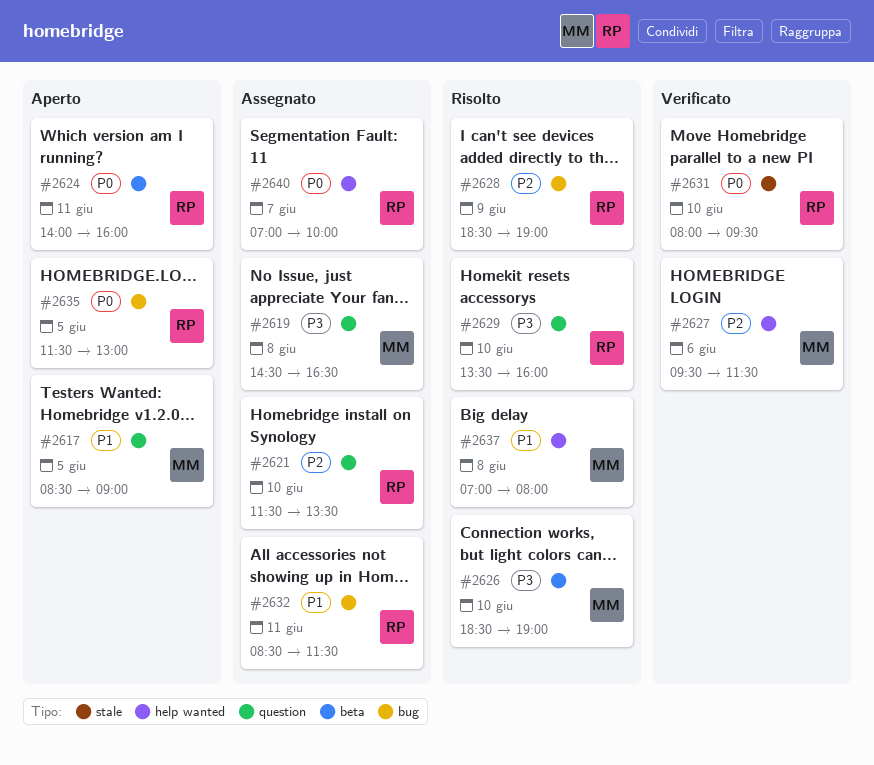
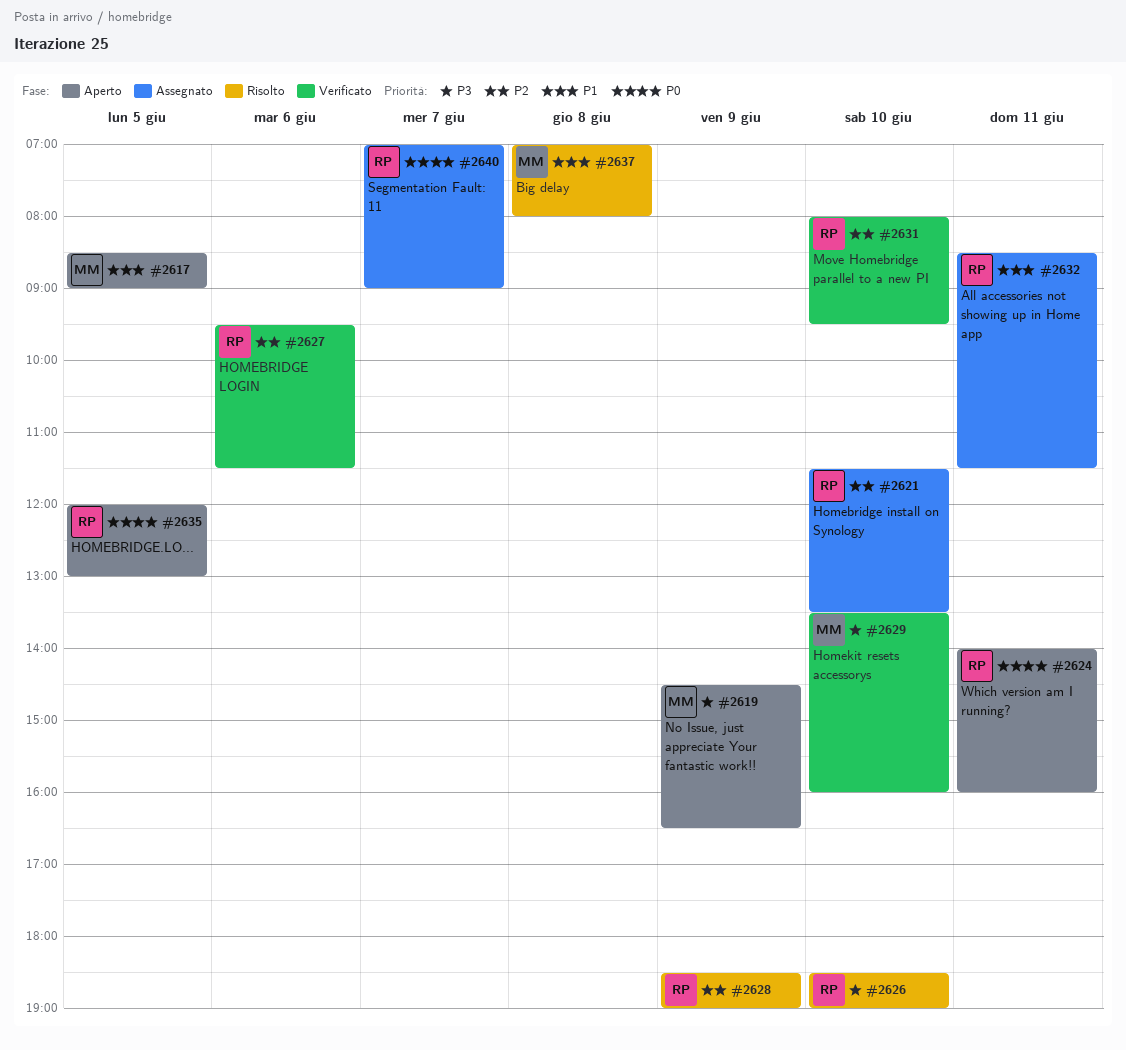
#2619, status: Assegnato -> Aperto
#2619, day: Jun 8 -> Jun 9
#2626, owner: MM -> RP
#2627, owner: MM -> RP
#2629, status: Risolto -> Verificato
#2629, owner: RP -> MM
#2631, priority: P0 -> P2
#2635, begins: 11:30 -> 12:00
#2640, ends: 10:00 -> 09:00

